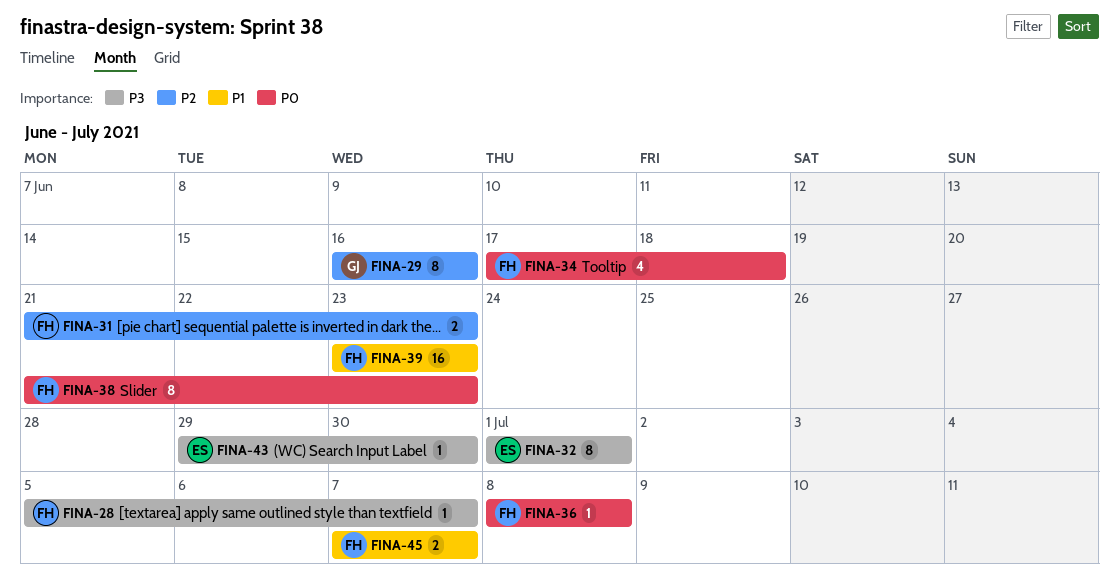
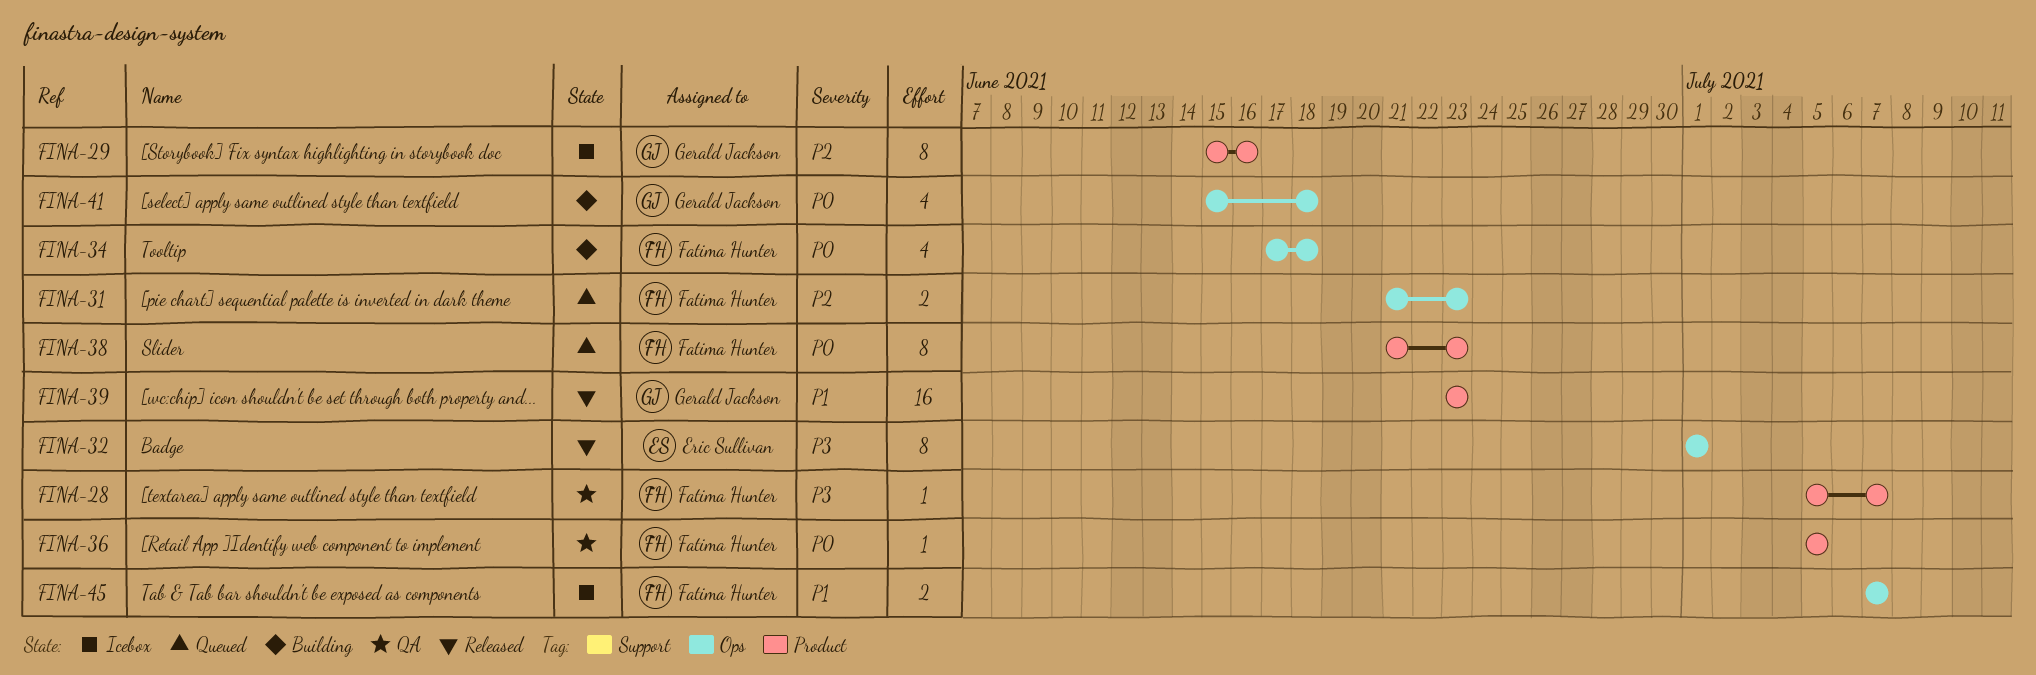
FINA-29, start: Jun 16 -> Jun 15
FINA-36, start: Jul 8 -> Jul 5
FINA-36, due: Jul 8 -> Jul 5
FINA-39, owner: Fatima Hunter -> Gerald Jackson
FINA-41: none -> present
FINA-43: present -> none

